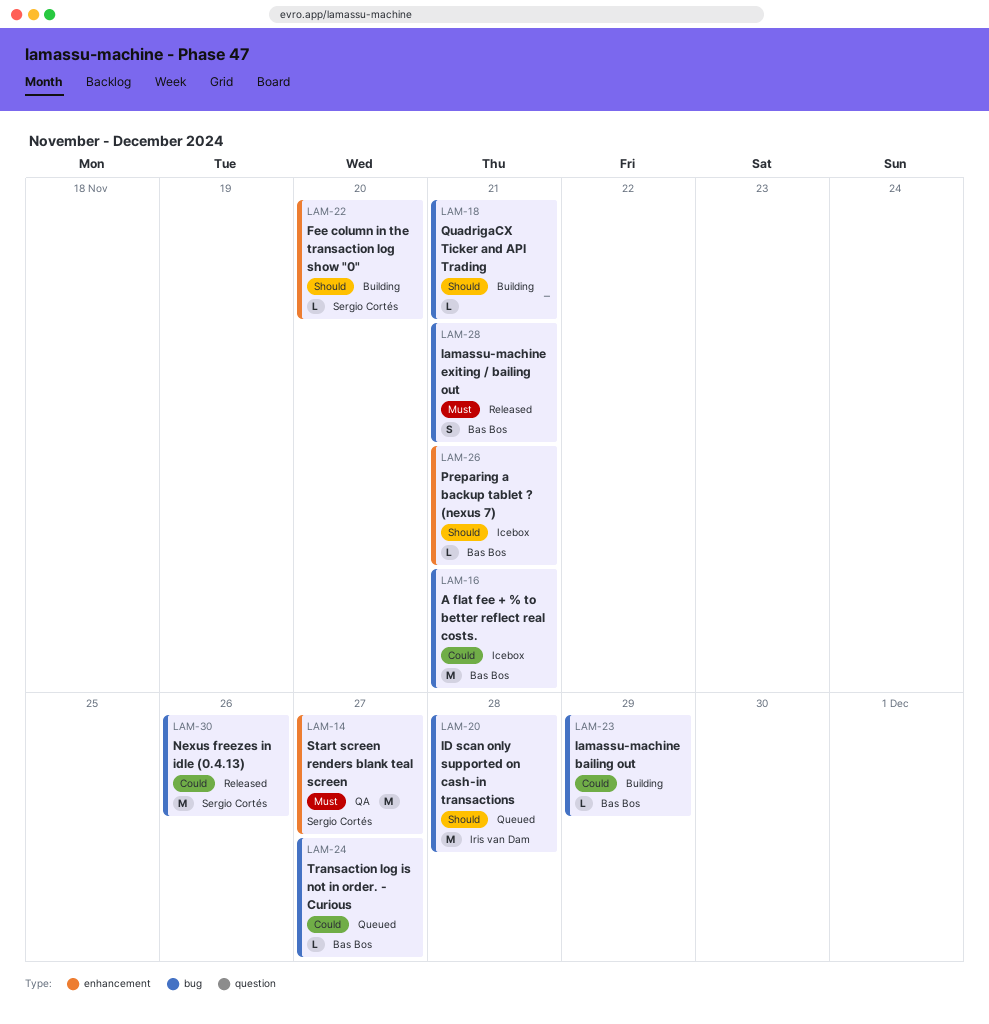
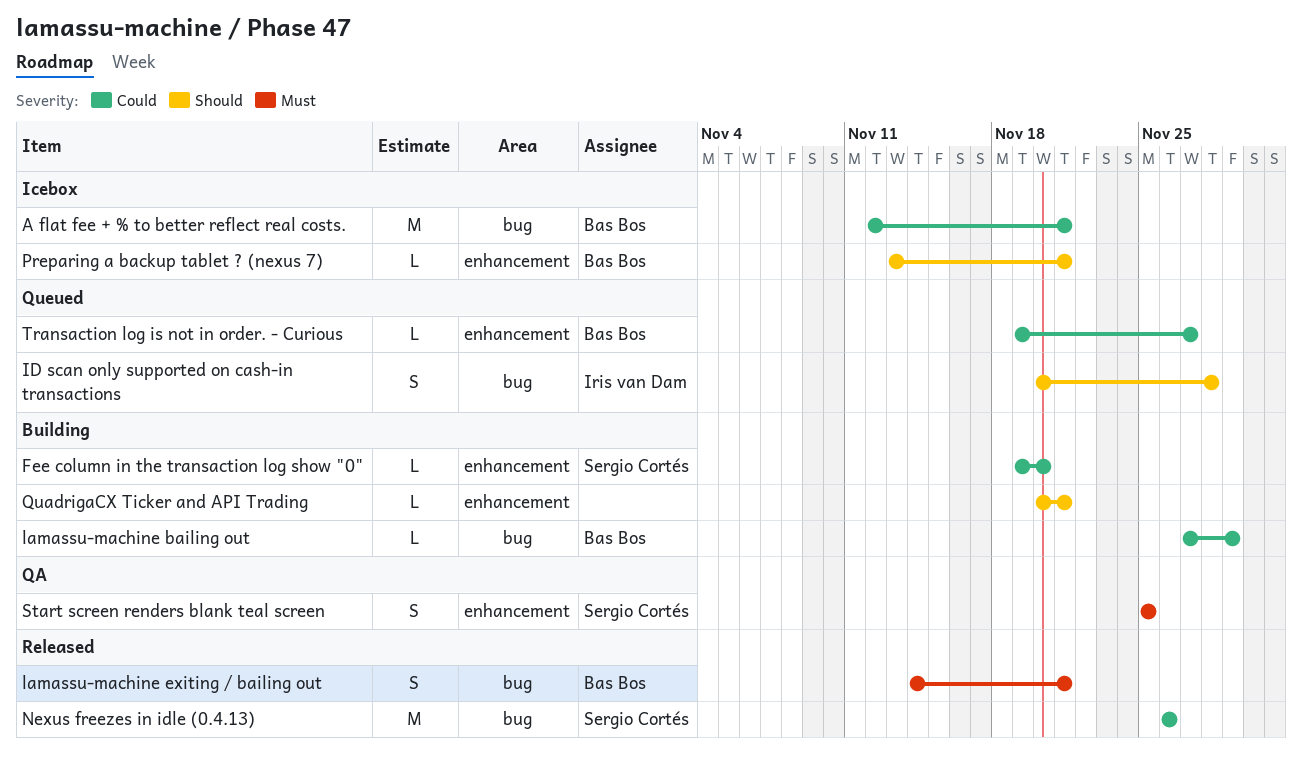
Fee column in the transaction log show "0", priority: Should -> Could
ID scan only supported on cash-in transactions, estimate: M -> S
QuadrigaCX Ticker and API Trading, label: bug -> enhancement
Start screen renders blank teal screen, estimate: M -> S
Start screen renders blank teal screen, due: Nov 27 -> Nov 25
Transaction log is not in order. - Curious, label: bug -> enhancement

